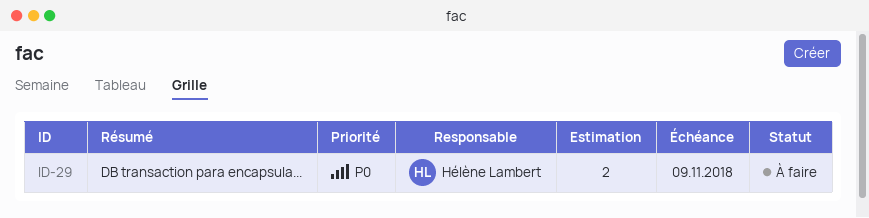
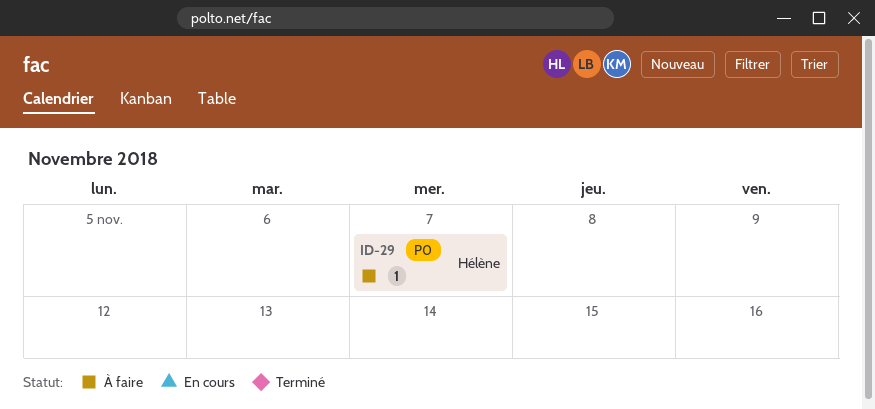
ID-29, estimate: 2 -> 1
ID-29, due: Nov 9 -> Nov 7

